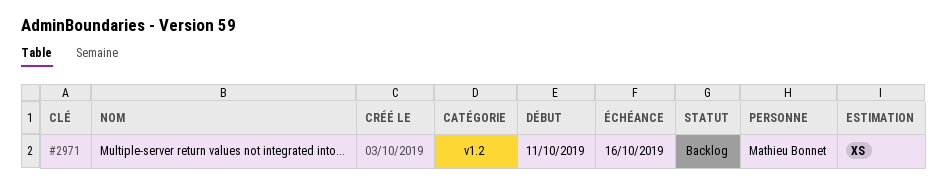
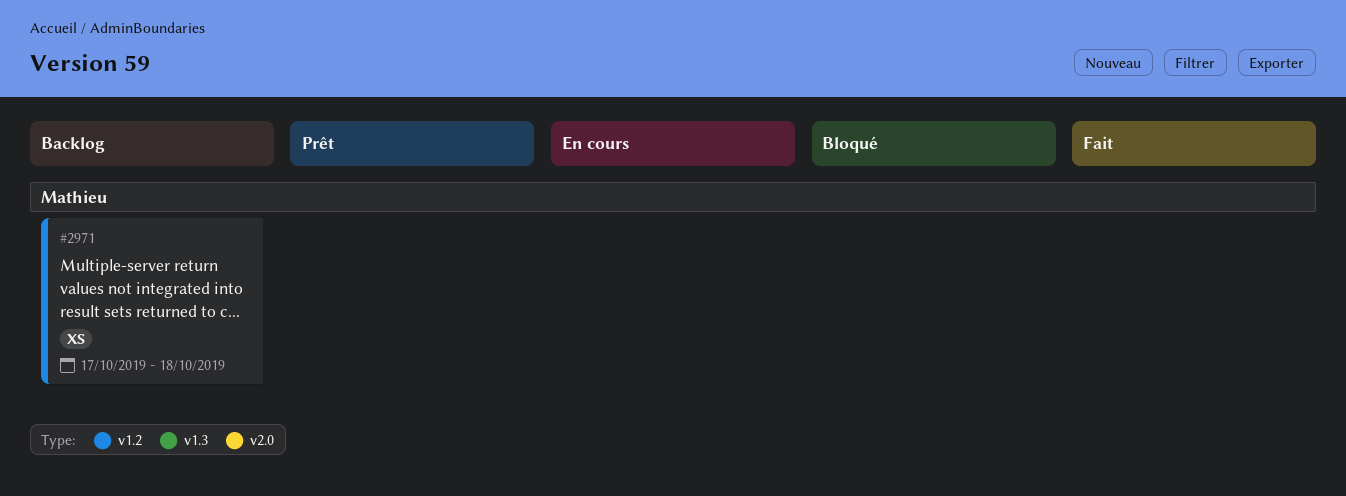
#2971, start: Oct 11 -> Oct 17
#2971, due: Oct 16 -> Oct 18

